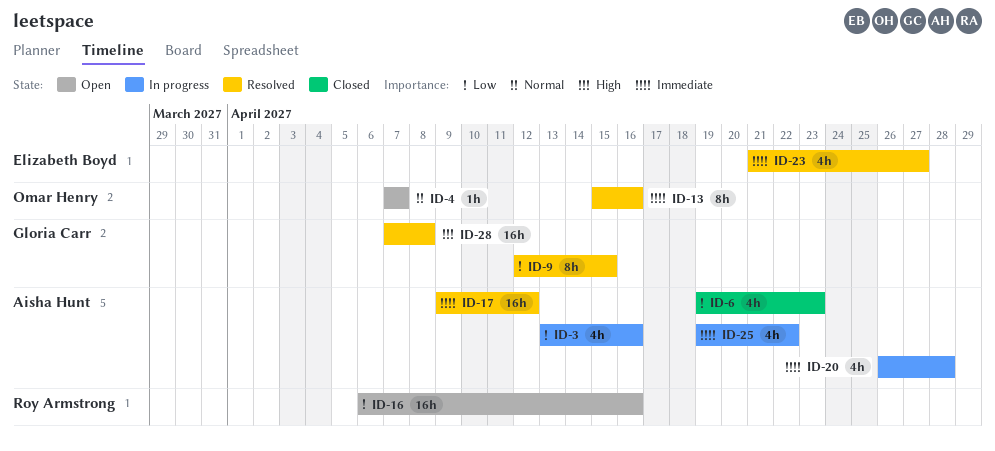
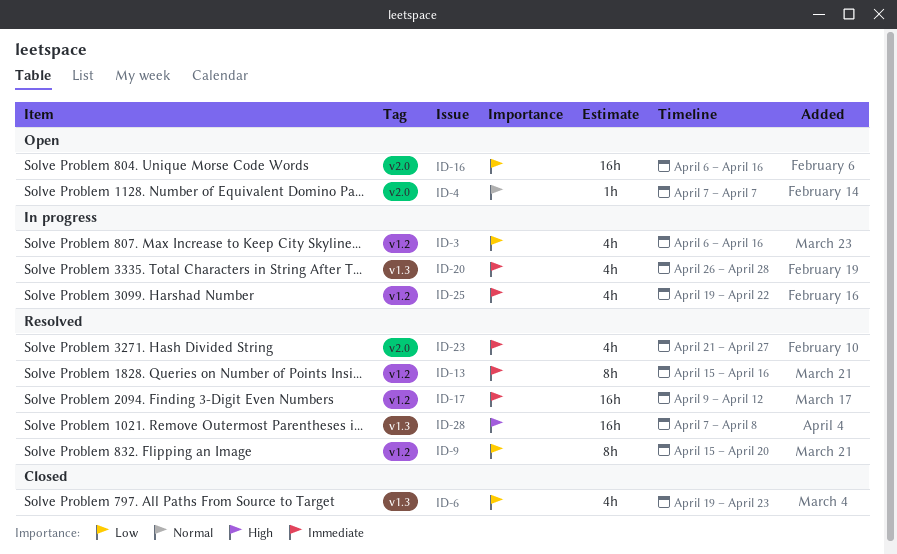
ID-3, start: Apr 13 -> Apr 6
ID-9, start: Apr 12 -> Apr 15
ID-9, due: Apr 15 -> Apr 20

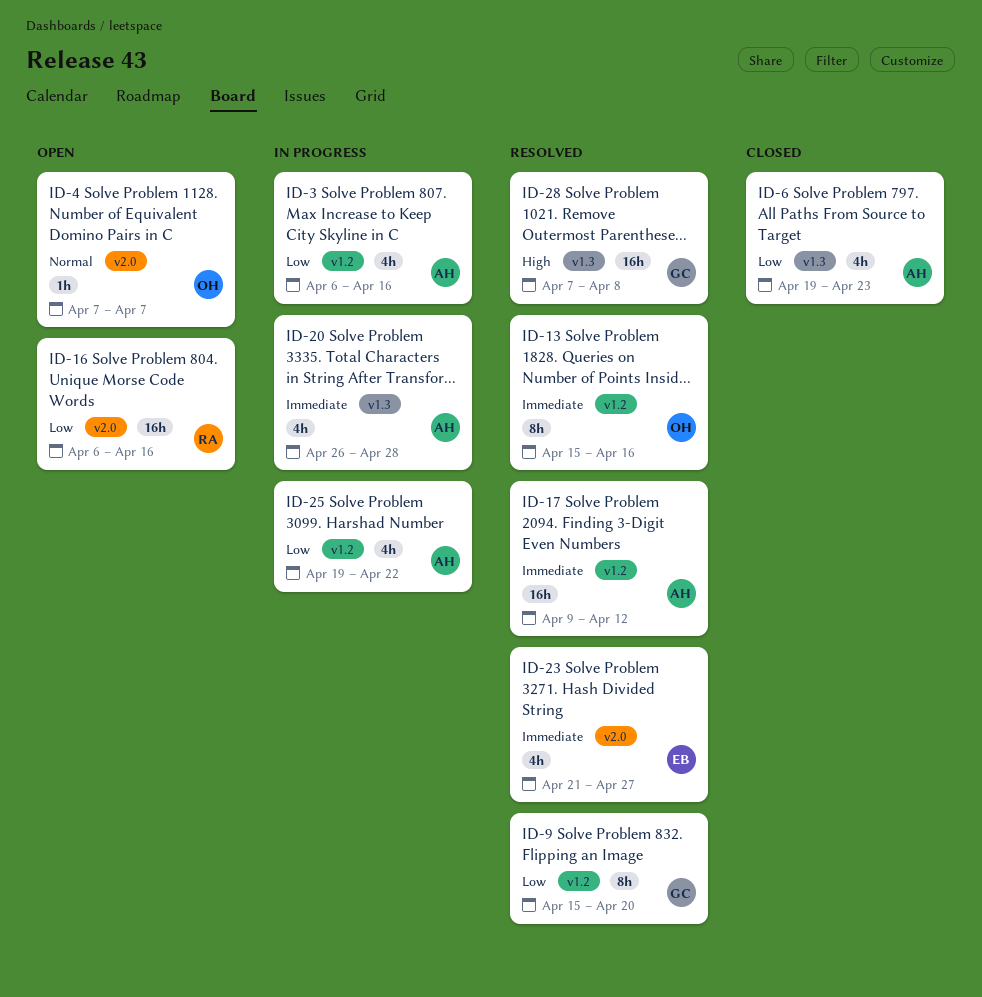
ID-25, priority: Immediate -> Low

